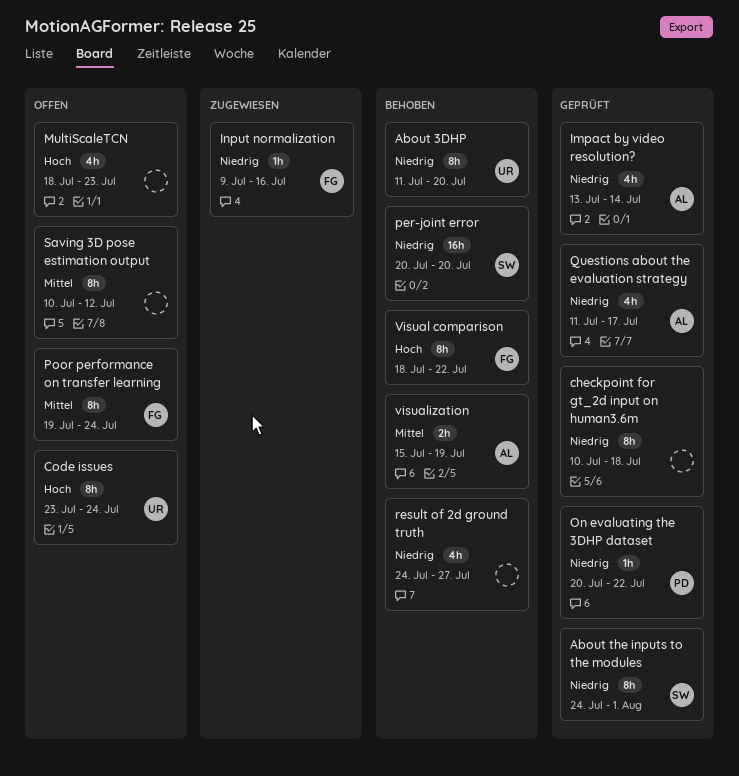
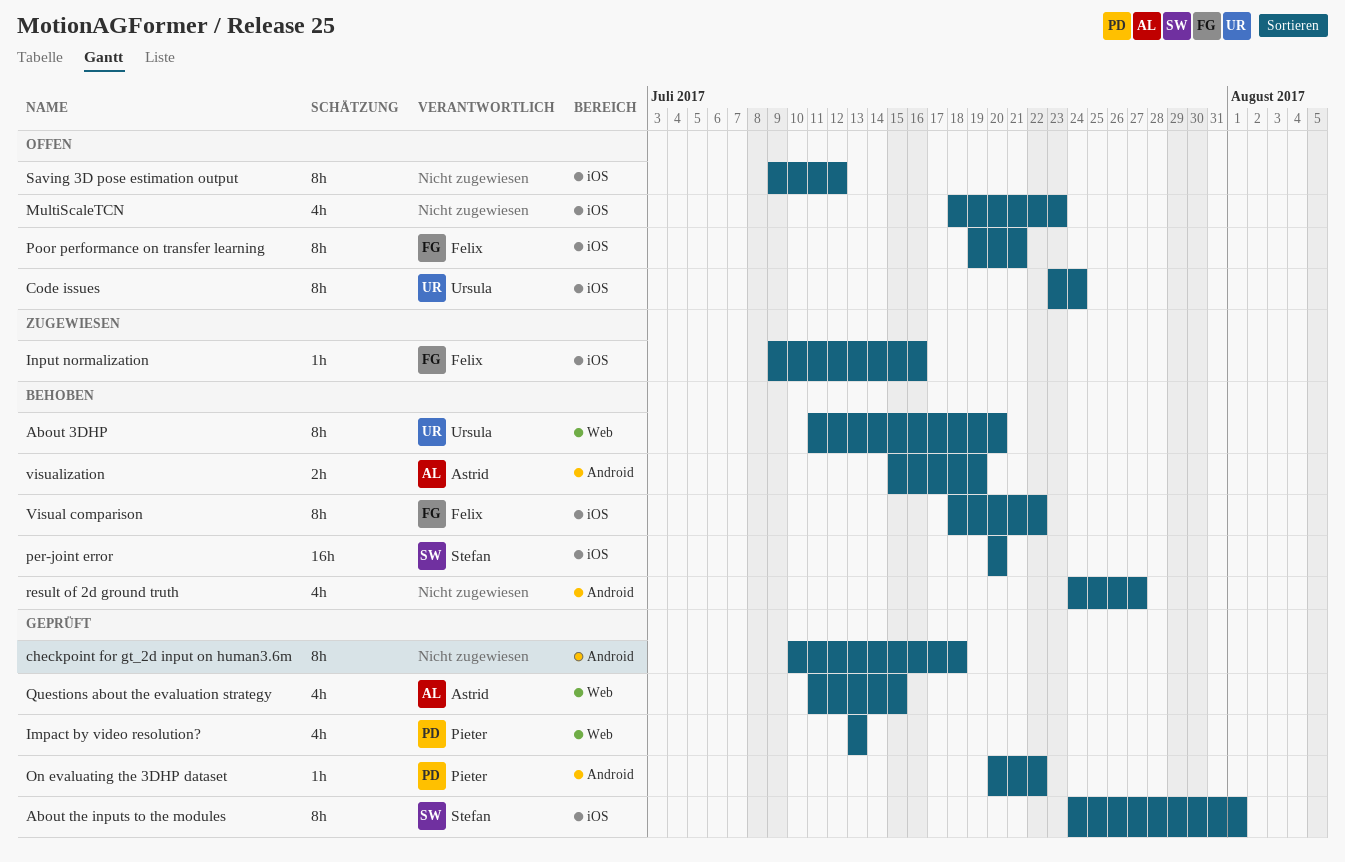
Impact by video resolution?, owner: Astrid -> Pieter
Impact by video resolution?, due: Jul 14 -> Jul 13
Poor performance on transfer learning, due: Jul 24 -> Jul 21
Questions about the evaluation strategy, due: Jul 17 -> Jul 15
Saving 3D pose estimation output, start: Jul 10 -> Jul 9

